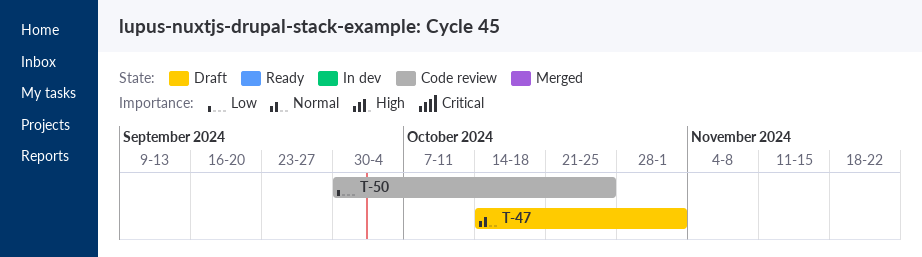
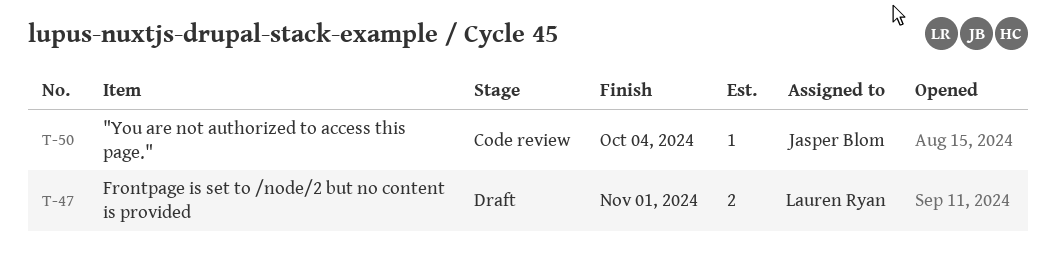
T-50, due: Oct 25 -> Oct 4

